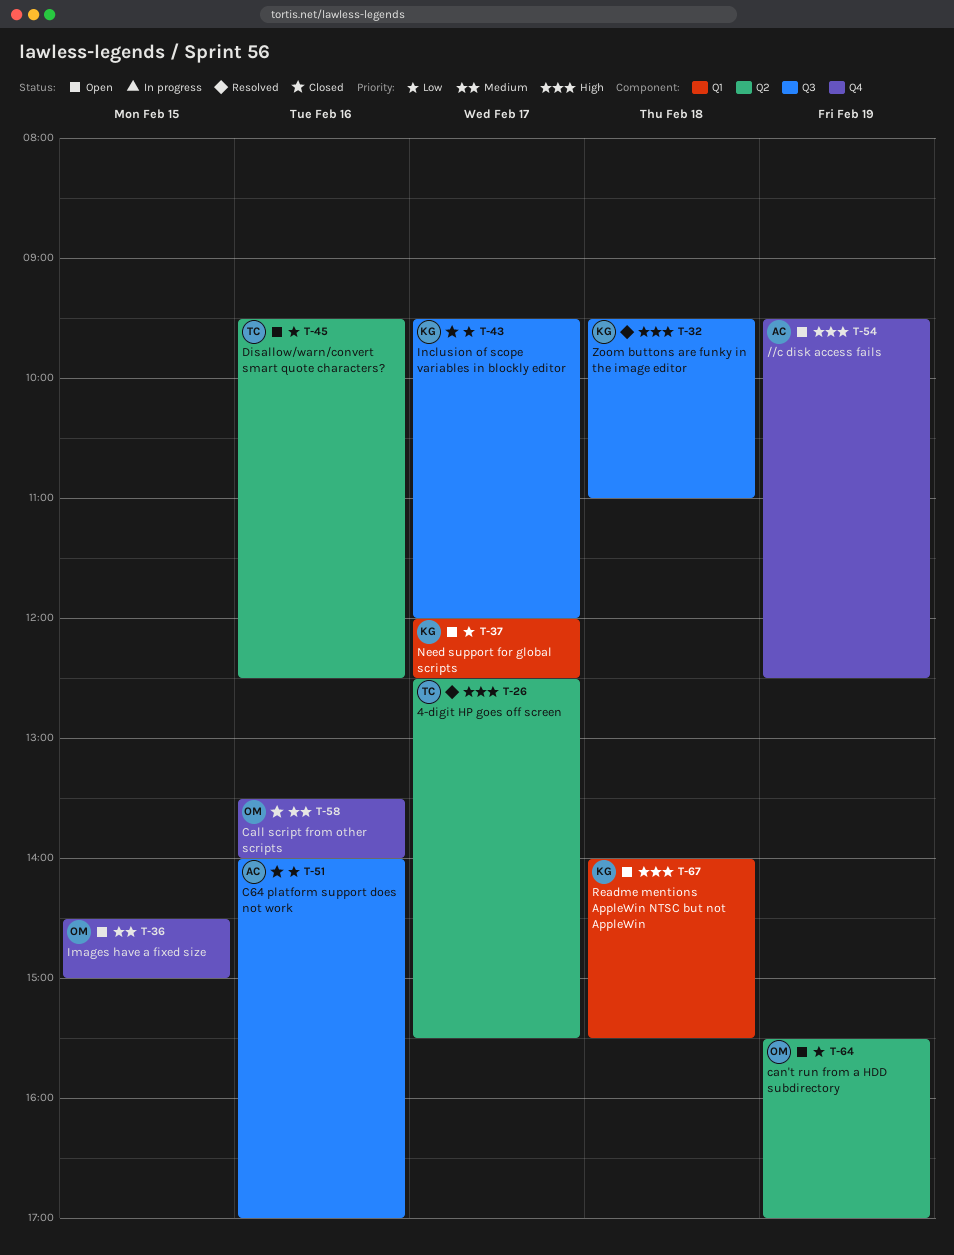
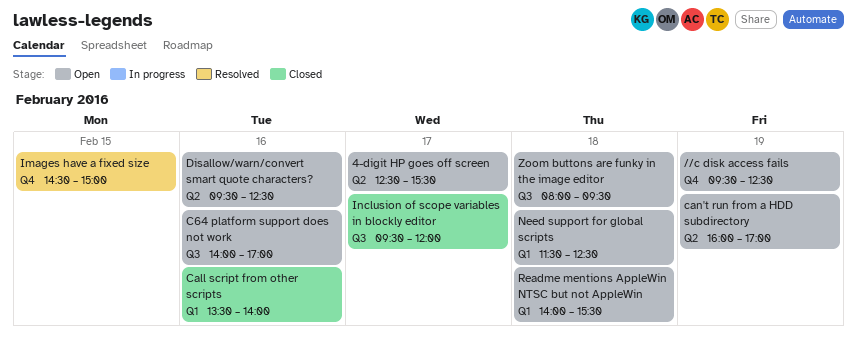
4-digit HP goes off screen, status: Resolved -> Open
C64 platform support does not work, status: Closed -> Open
Call script from other scripts, label: Q4 -> Q1
can't run from a HDD subdirectory, begins: 15:30 -> 16:00
Images have a fixed size, status: Open -> Resolved
Need support for global scripts, day: Feb 17 -> Feb 18
Need support for global scripts, begins: 12:00 -> 11:30
Zoom buttons are funky in the image editor, status: Resolved -> Open
Zoom buttons are funky in the image editor, begins: 09:30 -> 08:00
Zoom buttons are funky in the image editor, ends: 11:00 -> 09:30

